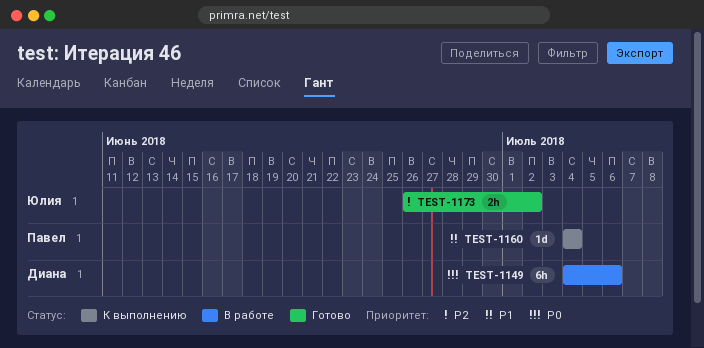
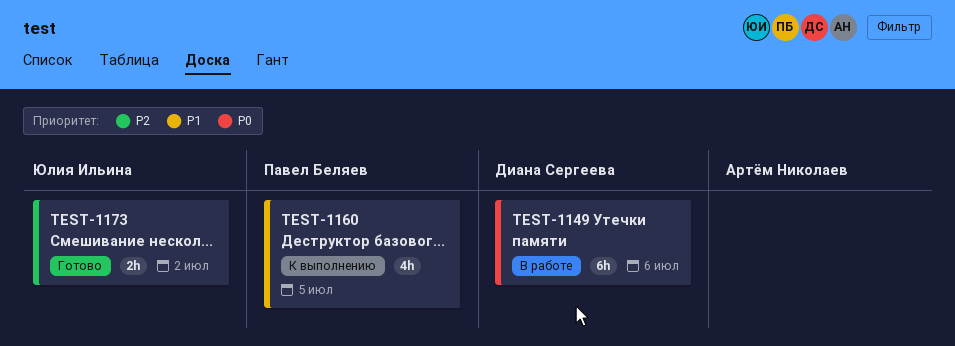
TEST-1160, estimate: 1d -> 4h
TEST-1160, due: Jul 4 -> Jul 5

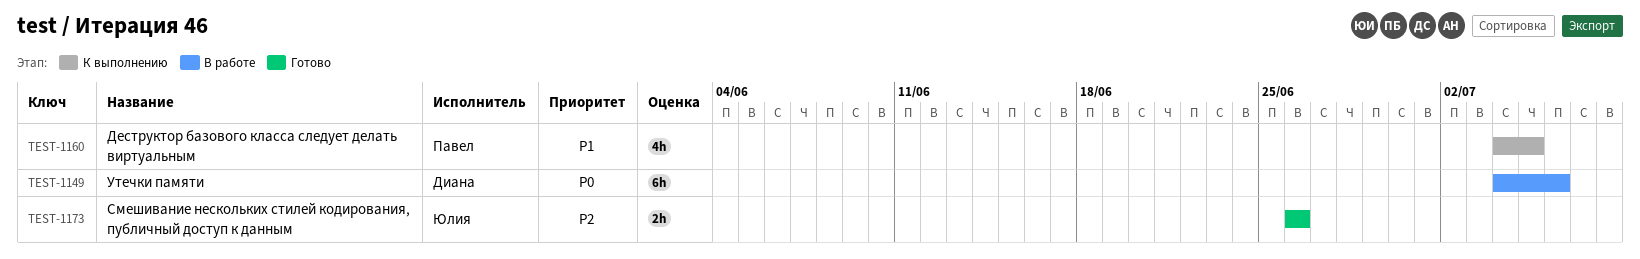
TEST-1173, due: Jul 2 -> Jun 26

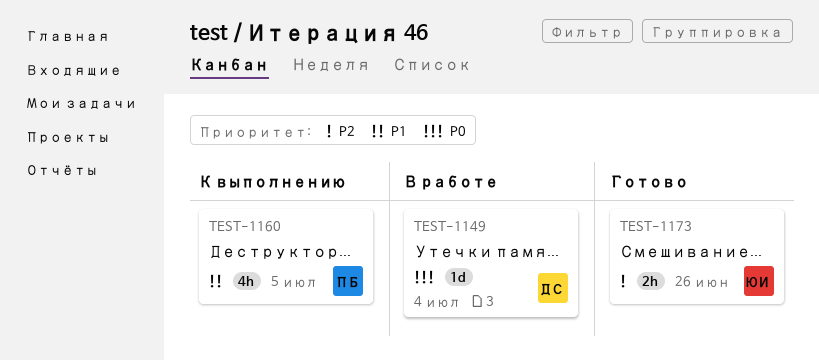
TEST-1149, estimate: 6h -> 1d
TEST-1149, due: Jul 6 -> Jul 4

